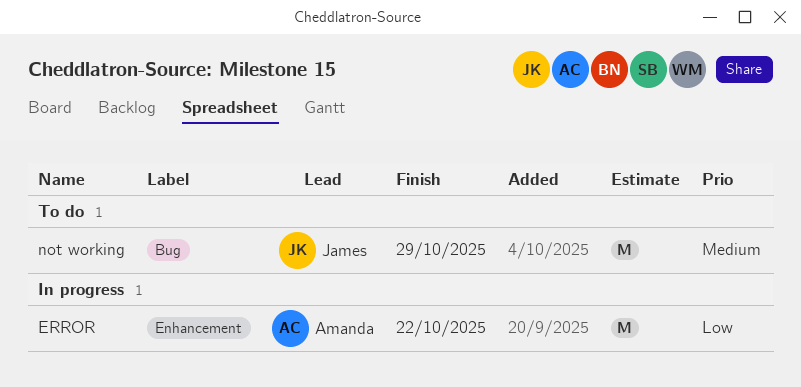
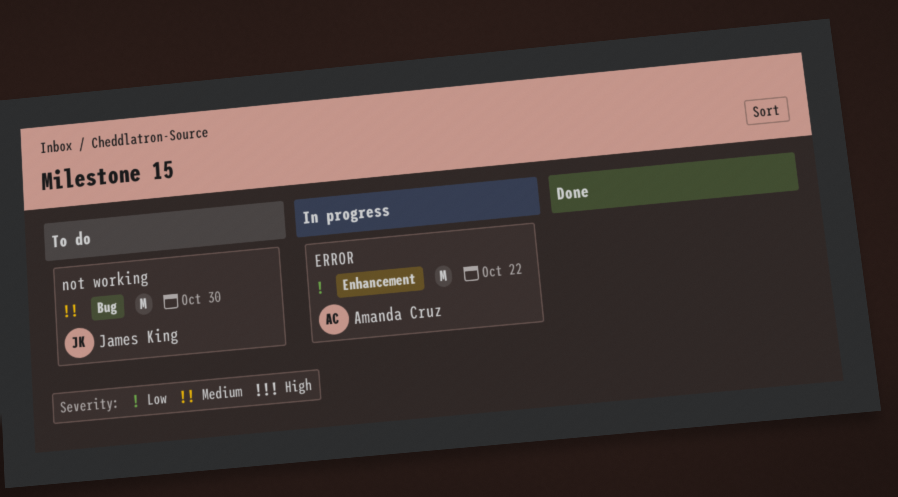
not working, due: Oct 29 -> Oct 30

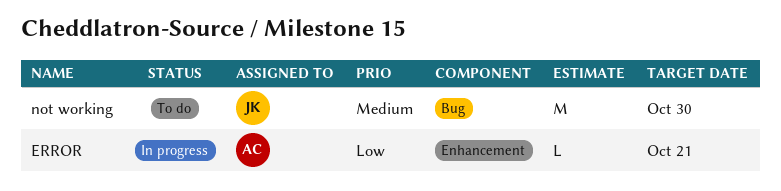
ERROR, estimate: M -> L
ERROR, due: Oct 22 -> Oct 21

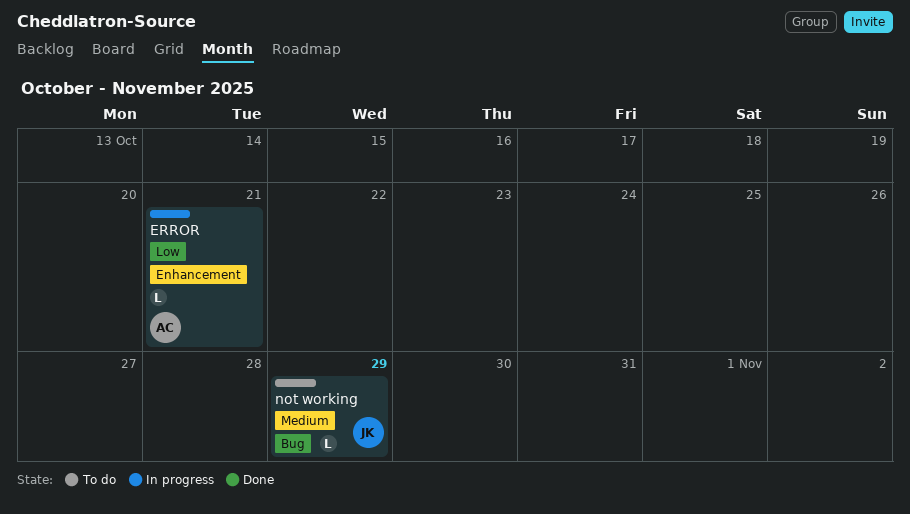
not working, estimate: M -> L
not working, due: Oct 30 -> Oct 29

